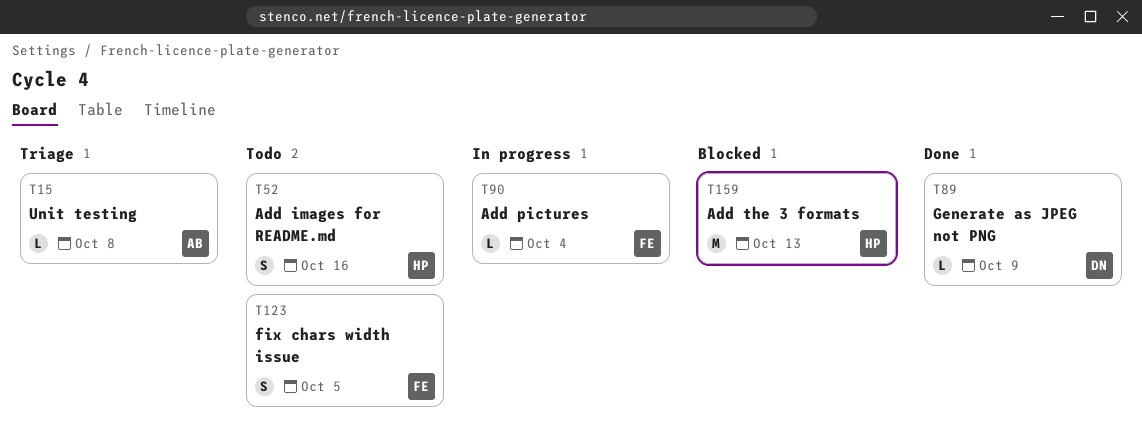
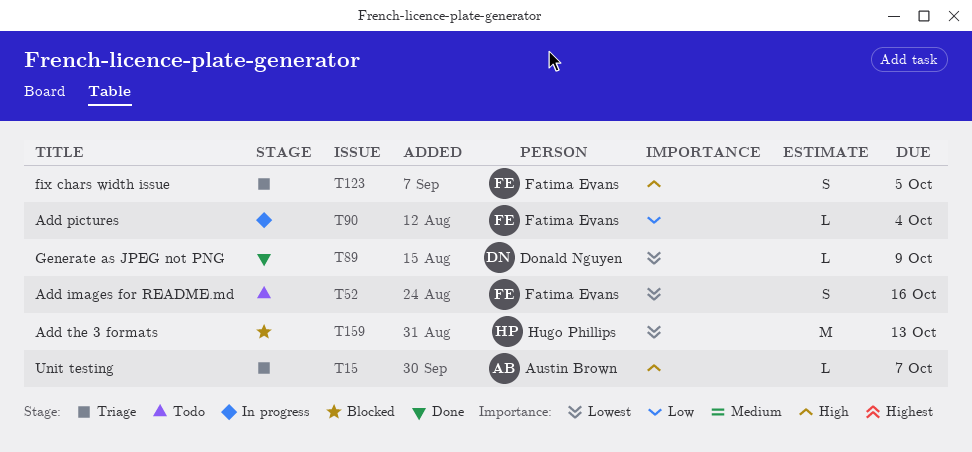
T15, due: Oct 8 -> Oct 7
T52, owner: Hugo Phillips -> Fatima Evans
T123, status: Todo -> Triage

